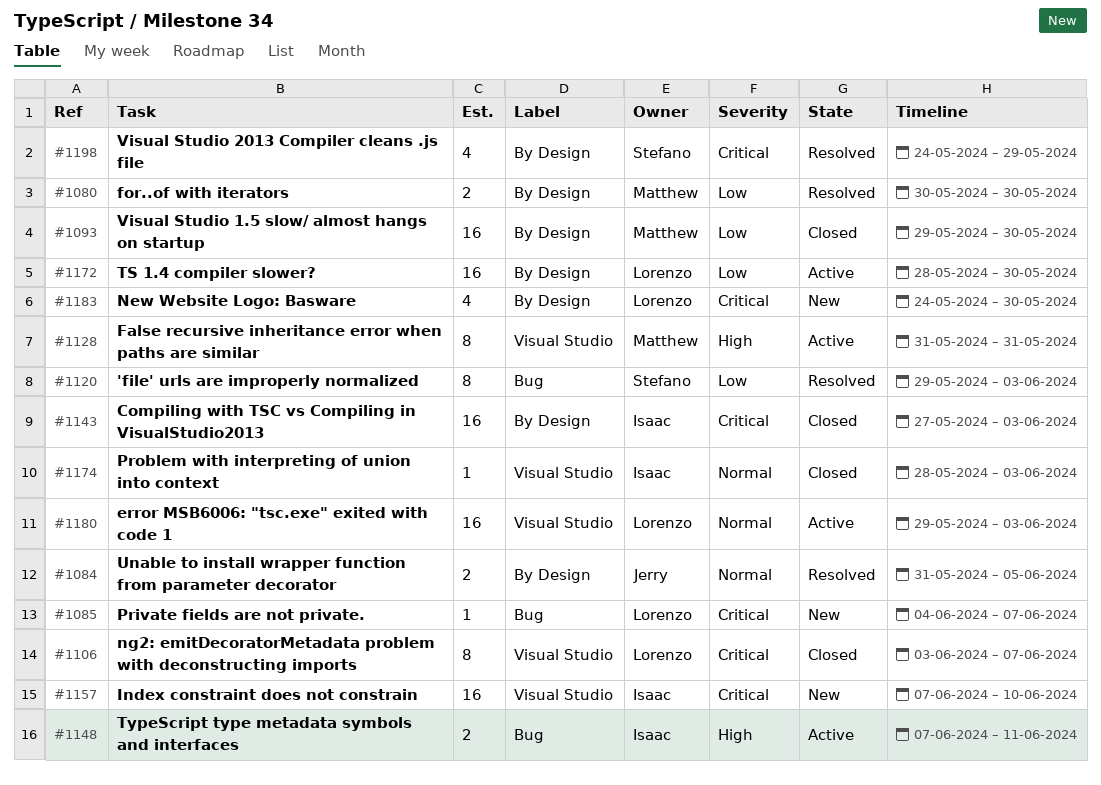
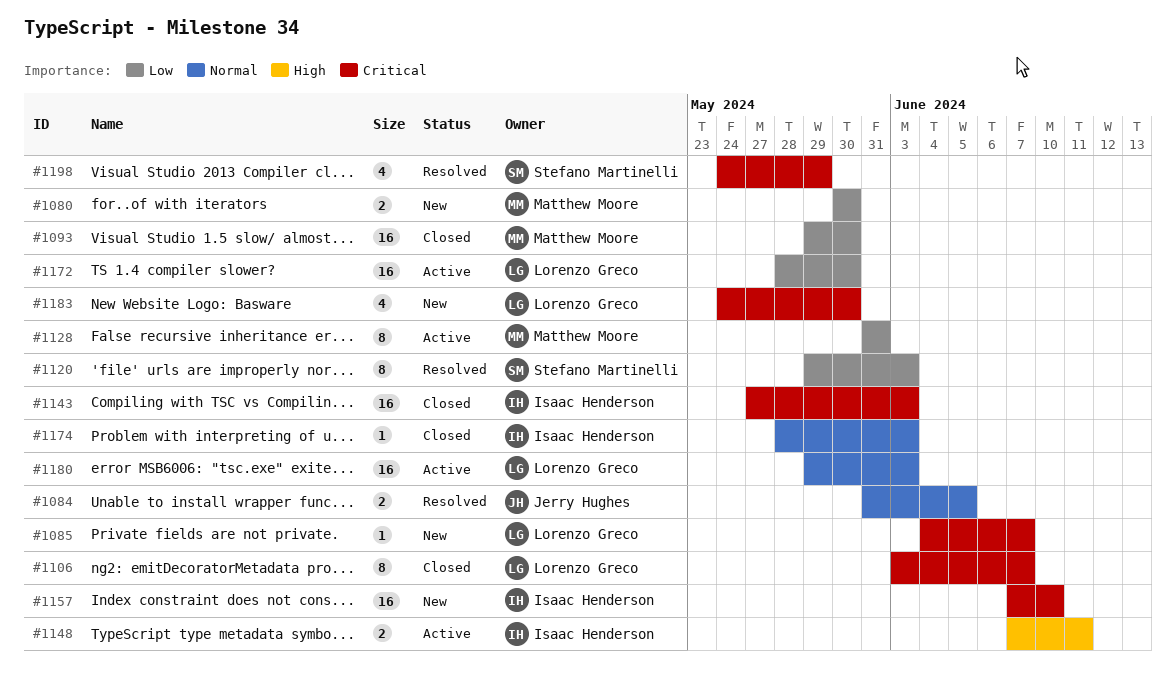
#1080, status: Resolved -> New
#1128, priority: High -> Low

